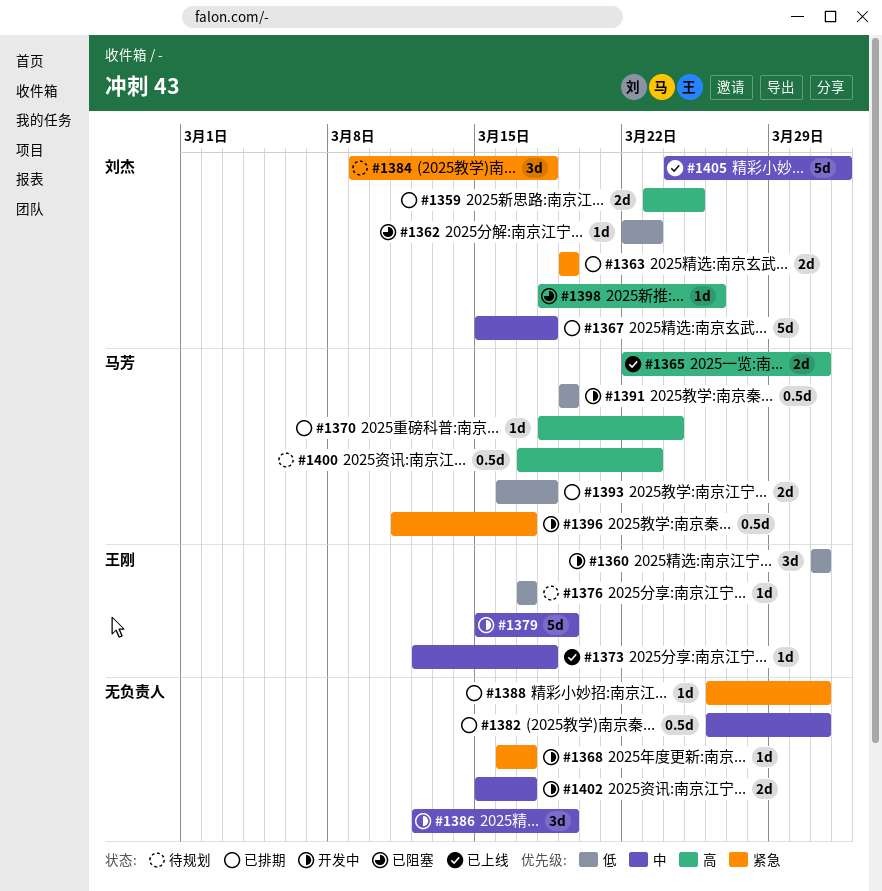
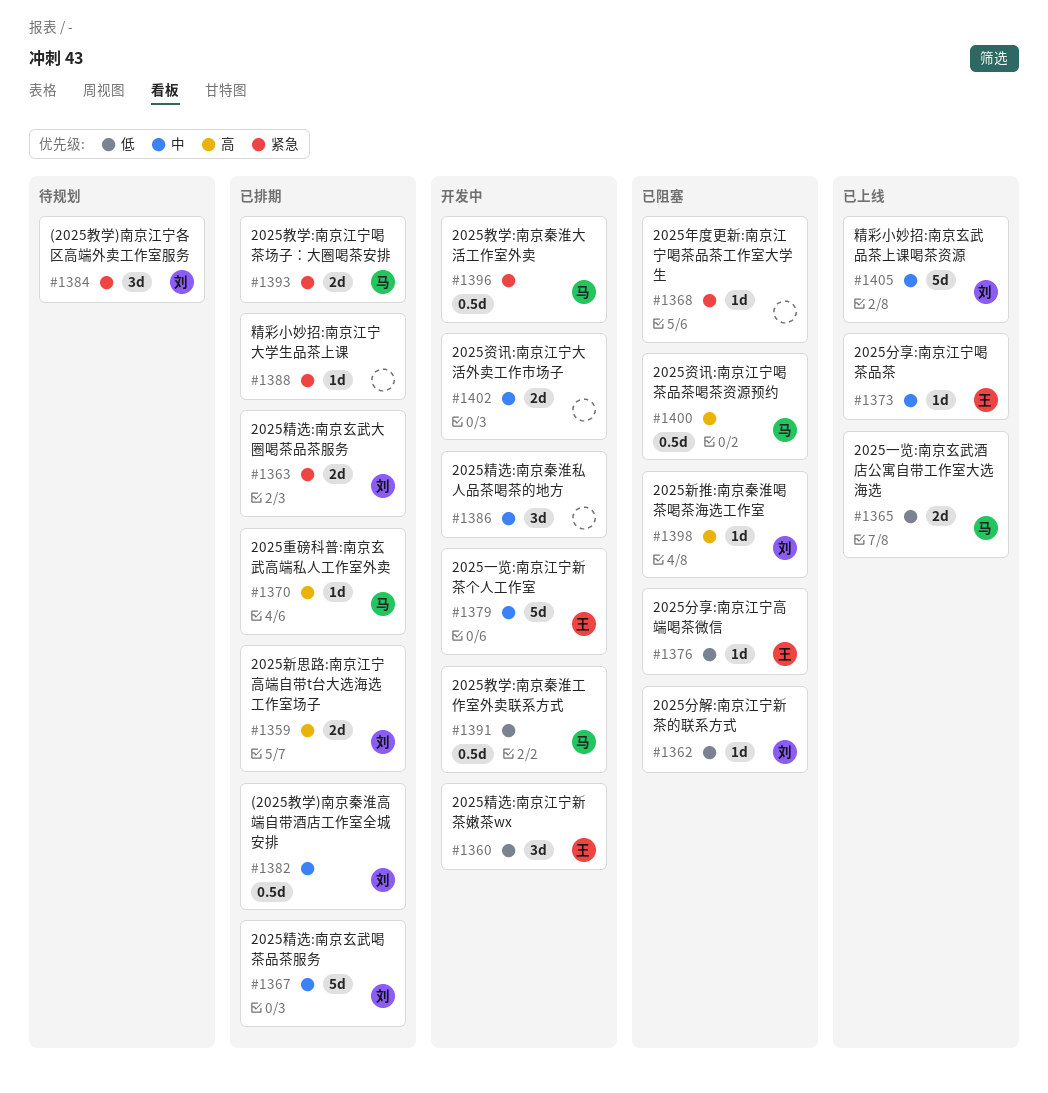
#1365, priority: 高 -> 低
#1368, status: 开发中 -> 已阻塞
#1376, status: 待规划 -> 已阻塞
#1382, owner: none -> 刘杰
#1393, priority: 低 -> 紧急
#1400, status: 待规划 -> 已阻塞

